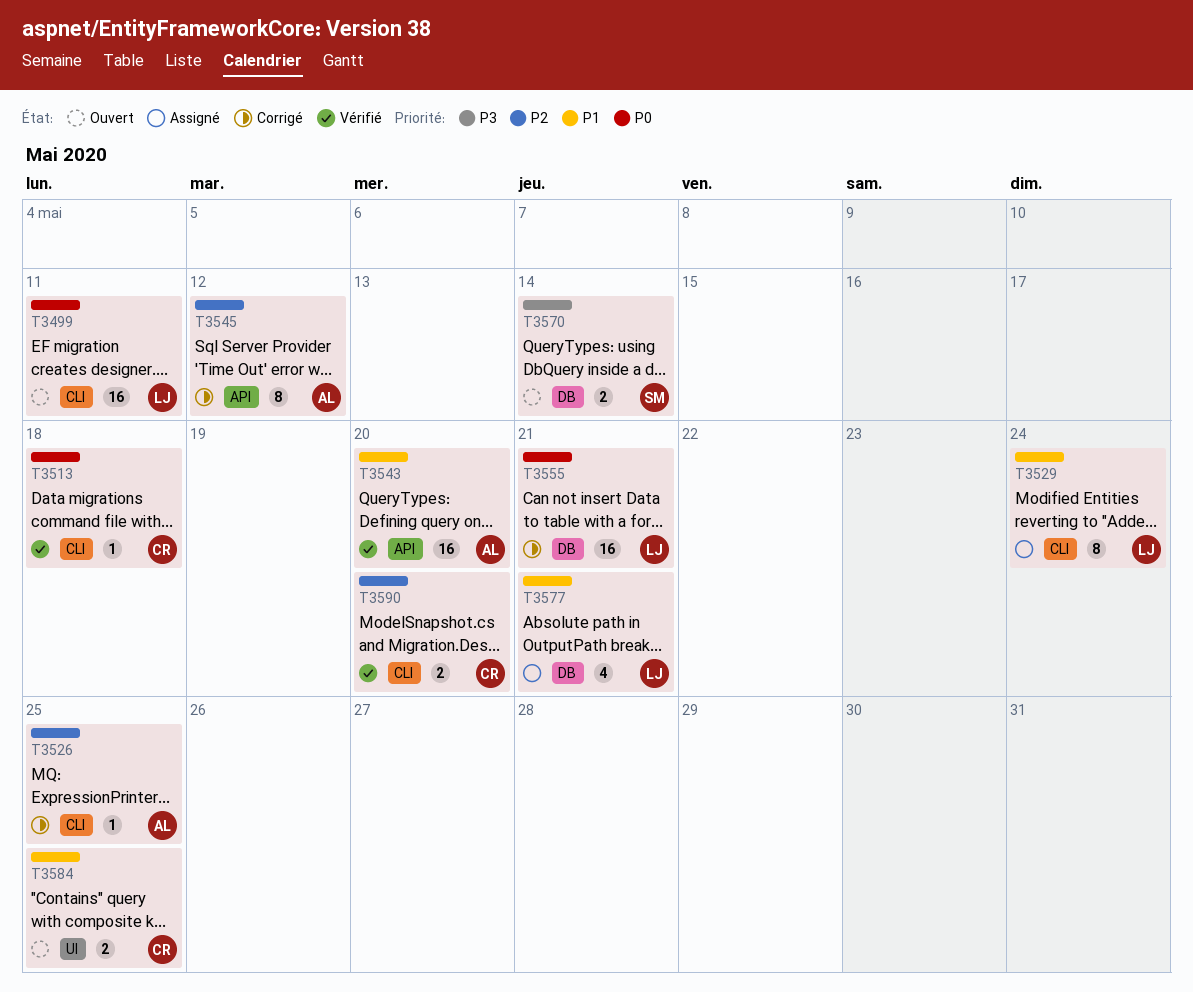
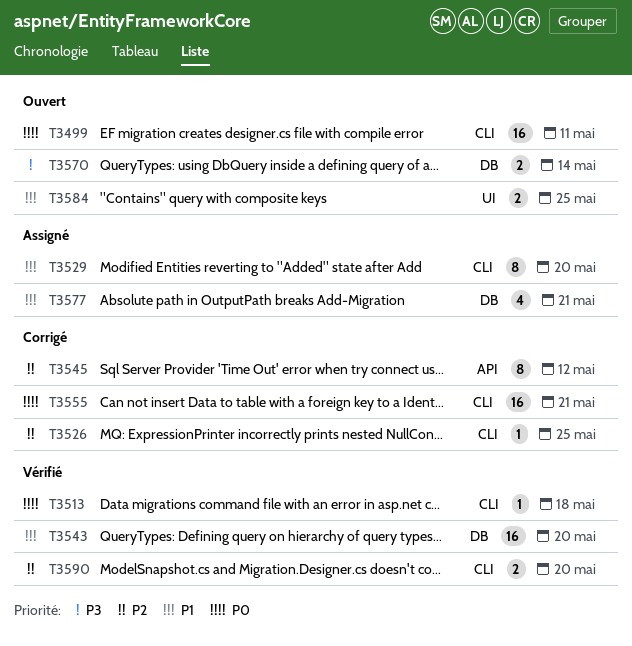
T3529, due: May 24 -> May 20
T3543, label: API -> DB
T3555, label: DB -> CLI

